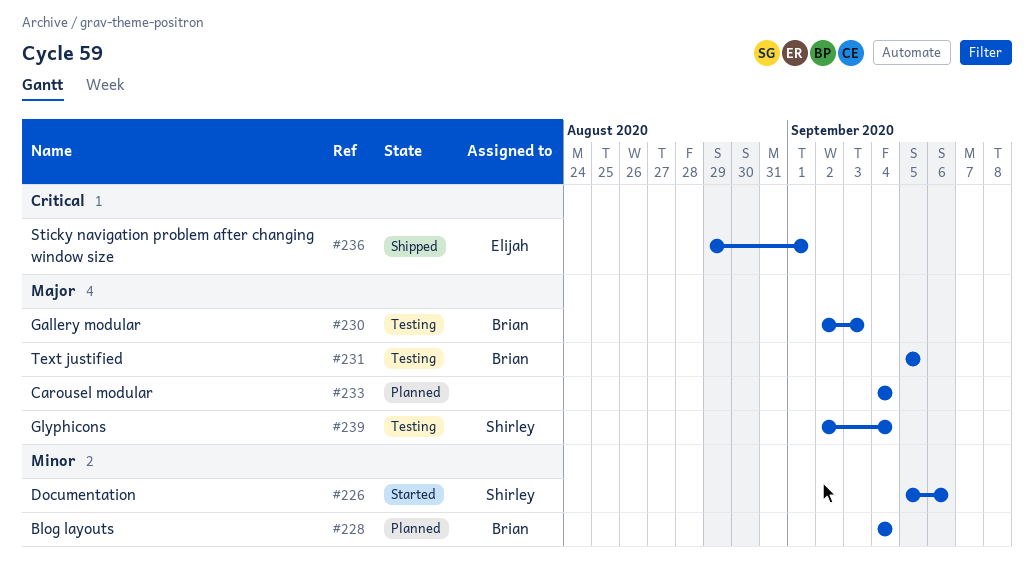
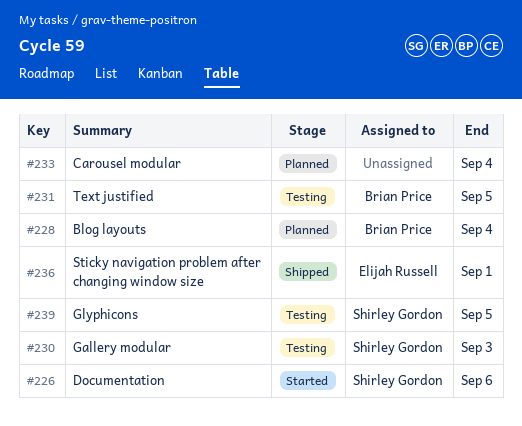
#230, owner: Brian Price -> Shirley Gordon
#239, due: Sep 4 -> Sep 5

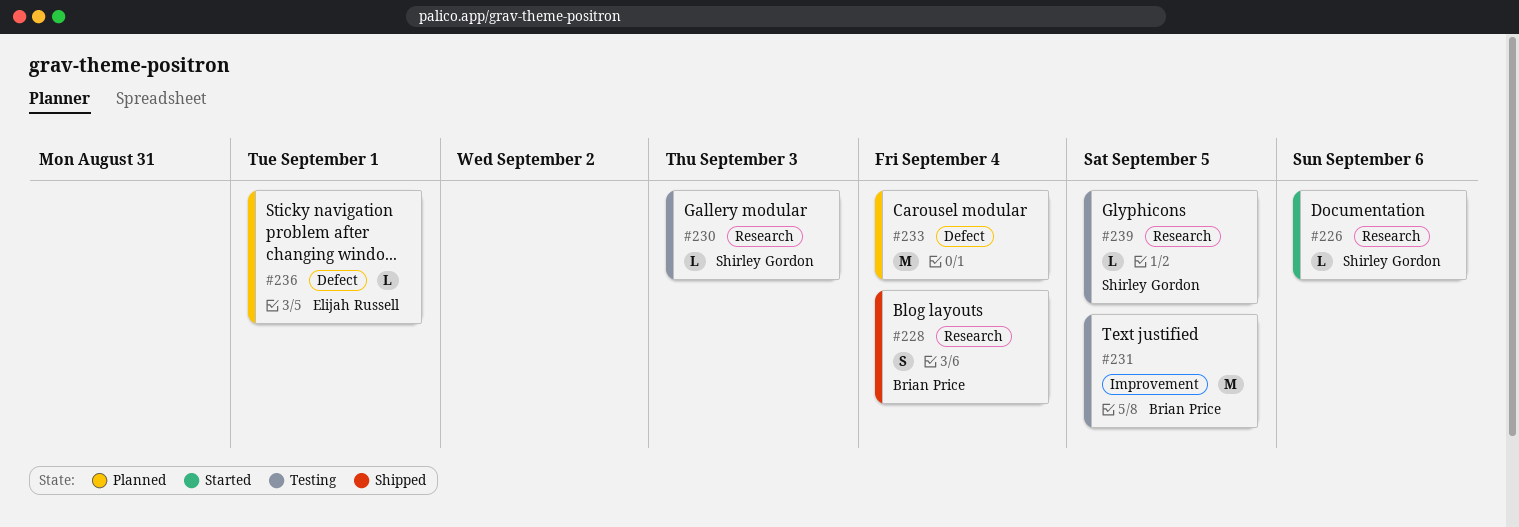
#228, status: Planned -> Shipped
#236, status: Shipped -> Planned

